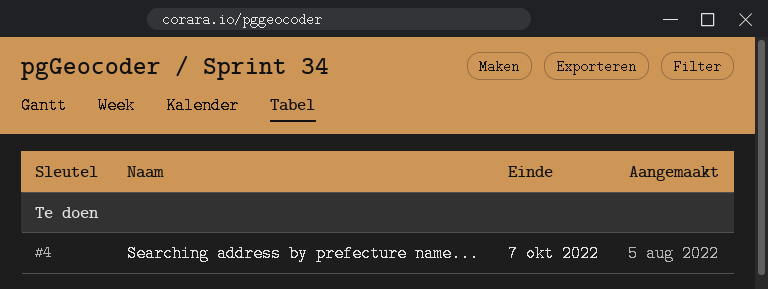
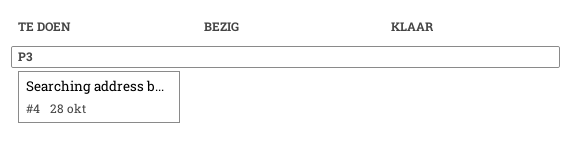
#4, due: Oct 7 -> Oct 28

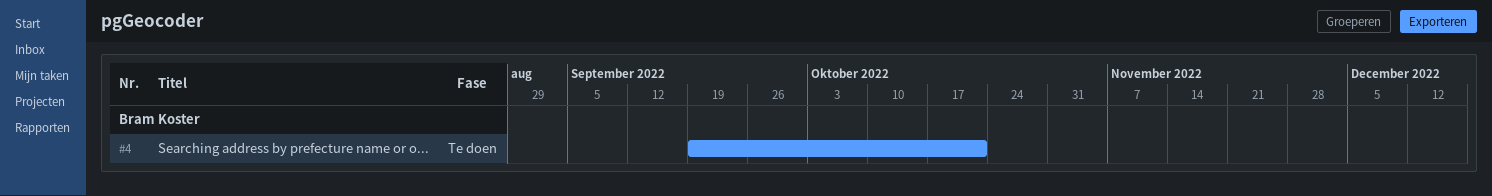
#4, due: Oct 28 -> Oct 21

